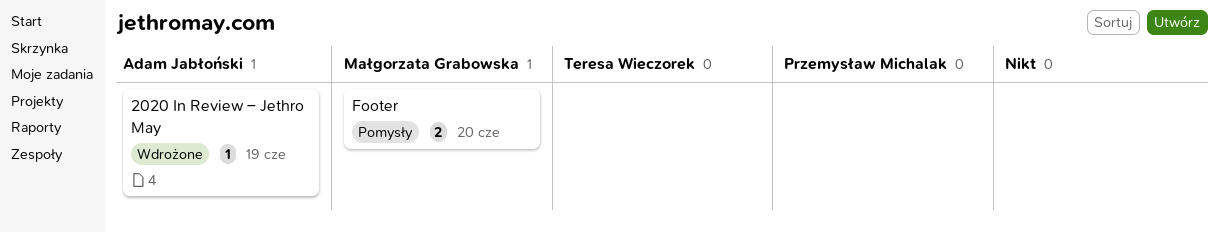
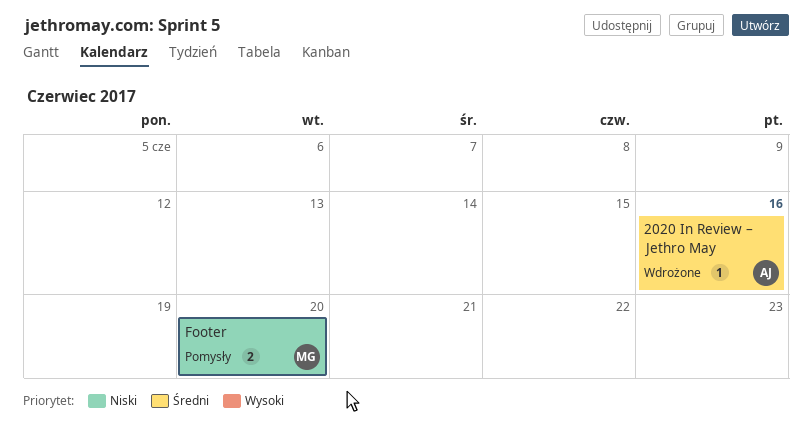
2020 In Review – Jethro May, due: Jun 19 -> Jun 16

